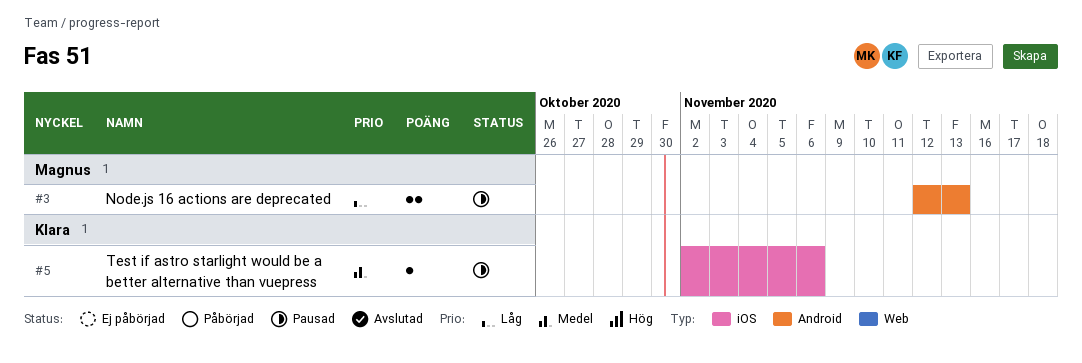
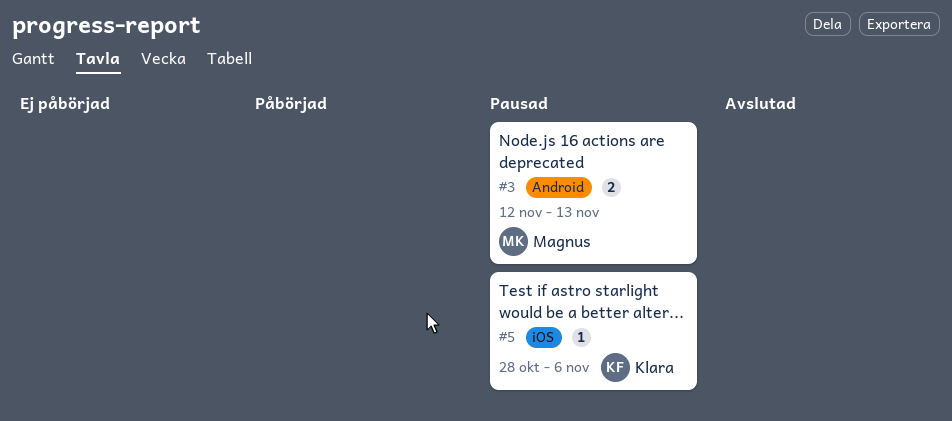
#5, start: Nov 2 -> Oct 28

